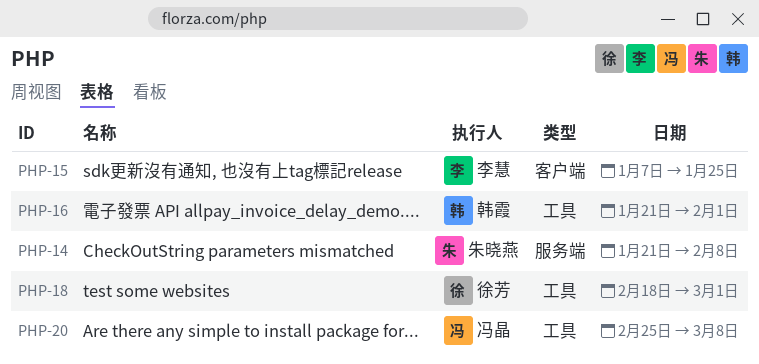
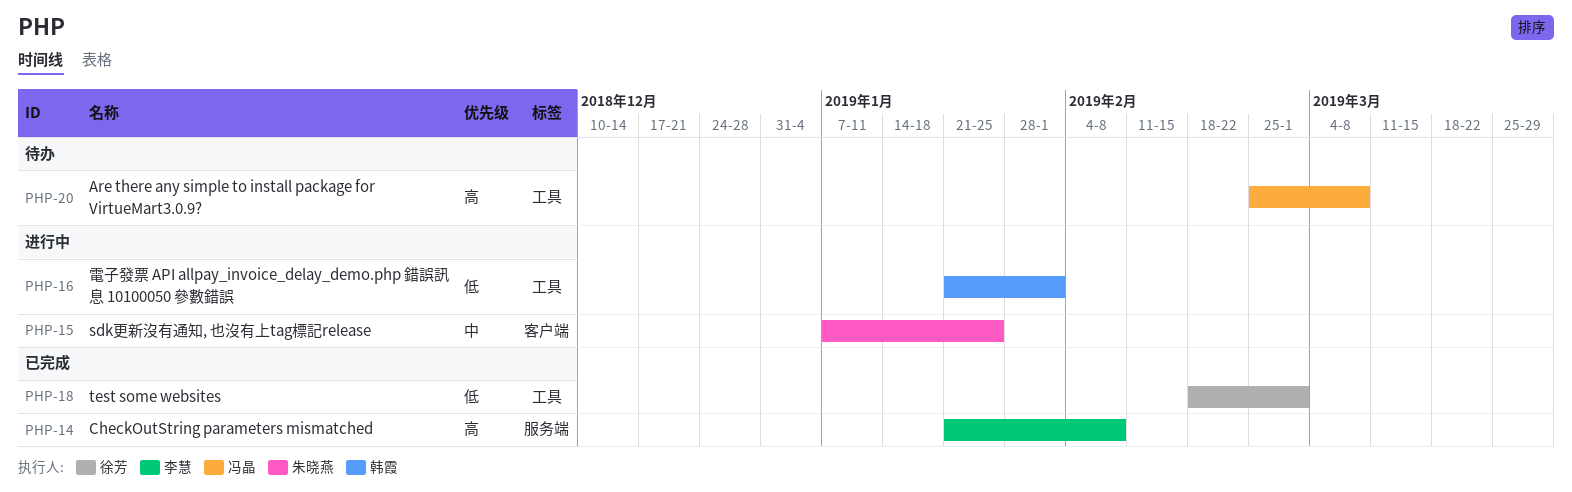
PHP-14, owner: 朱晓燕 -> 李慧
PHP-15, owner: 李慧 -> 朱晓燕

